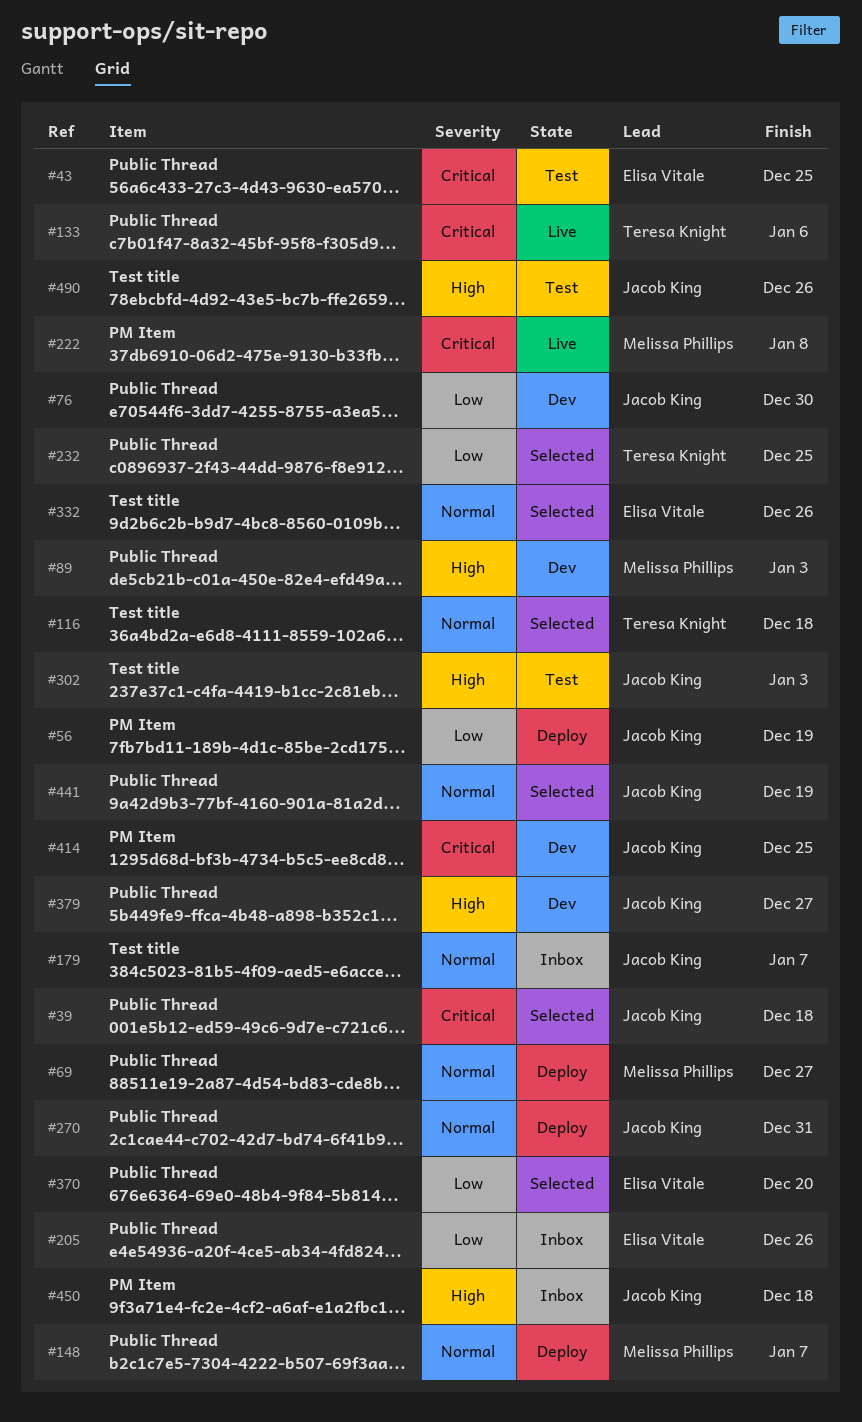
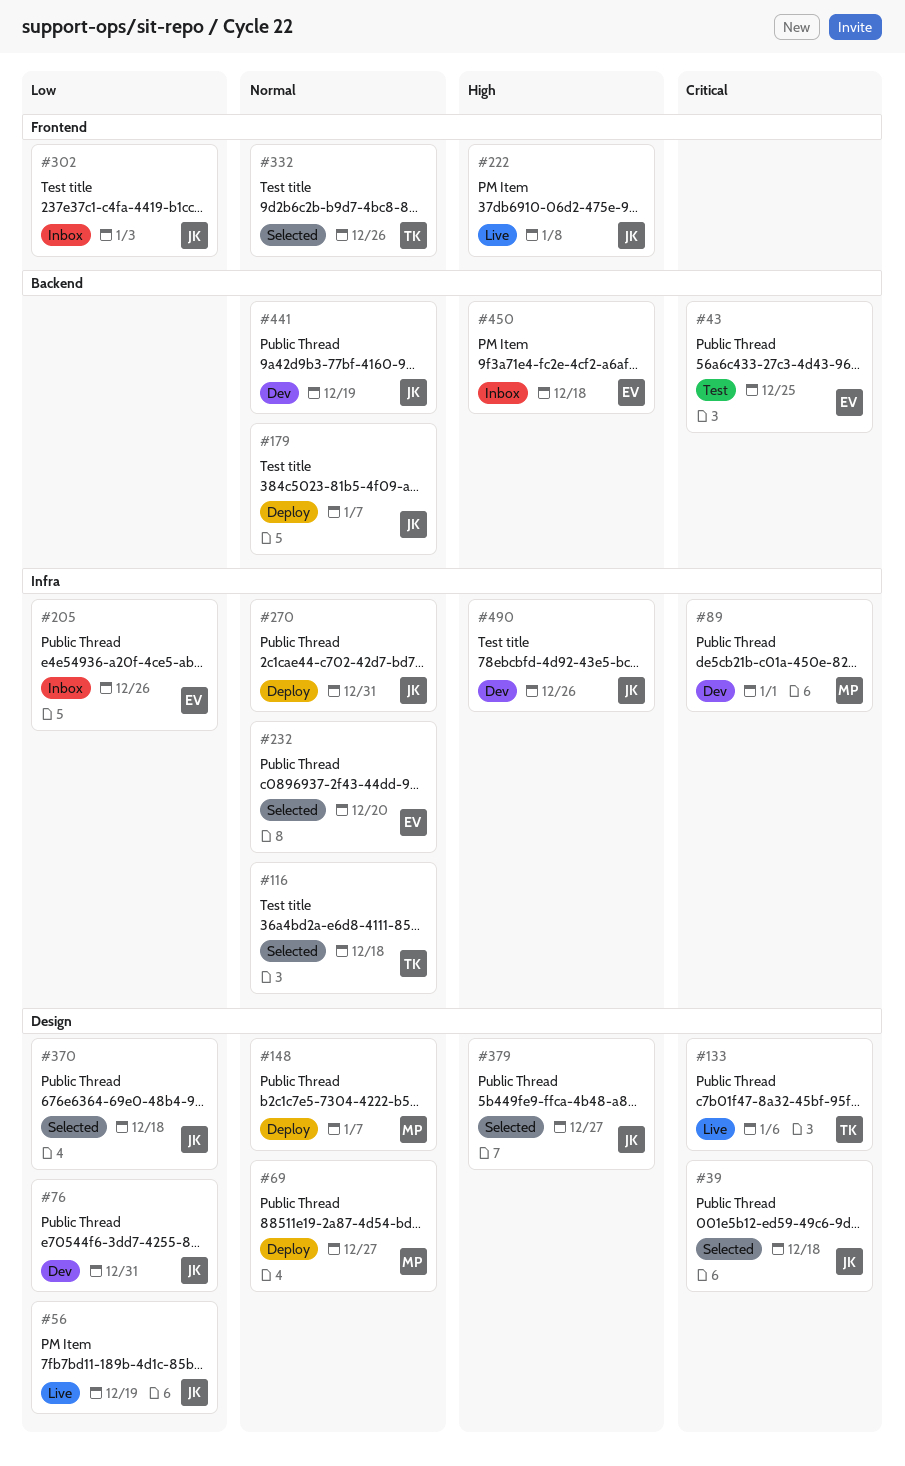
#56, status: Deploy -> Live
#76, due: Dec 30 -> Dec 31
#89, priority: High -> Critical
#89, due: Jan 3 -> Jan 1
#179, status: Inbox -> Deploy
#222, owner: Melissa Phillips -> Jacob King
#222, priority: Critical -> High
#232, owner: Teresa Knight -> Elisa Vitale
#232, priority: Low -> Normal
#232, due: Dec 25 -> Dec 20
#302, status: Test -> Inbox
#302, priority: High -> Low
#332, owner: Elisa Vitale -> Teresa Knight
#370, owner: Elisa Vitale -> Jacob King
#370, due: Dec 20 -> Dec 18
#379, status: Dev -> Selected
#414: present -> none
#441, status: Selected -> Dev
#450, owner: Jacob King -> Elisa Vitale
#490, status: Test -> Dev

